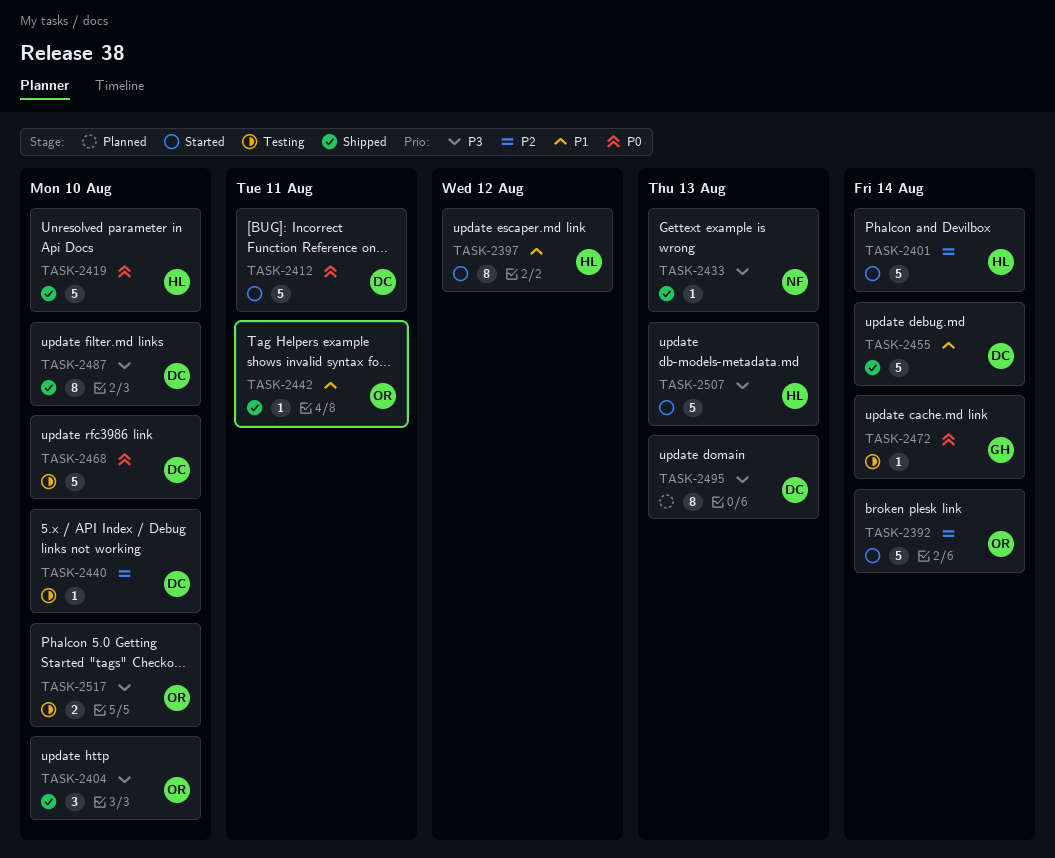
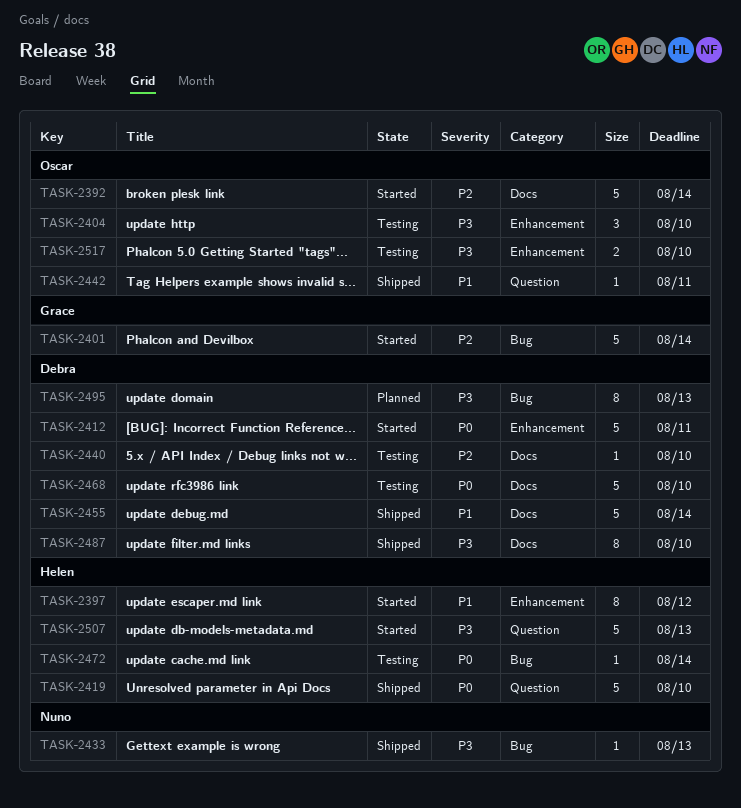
TASK-2401, owner: Helen -> Grace
TASK-2404, status: Shipped -> Testing
TASK-2472, owner: Grace -> Helen

